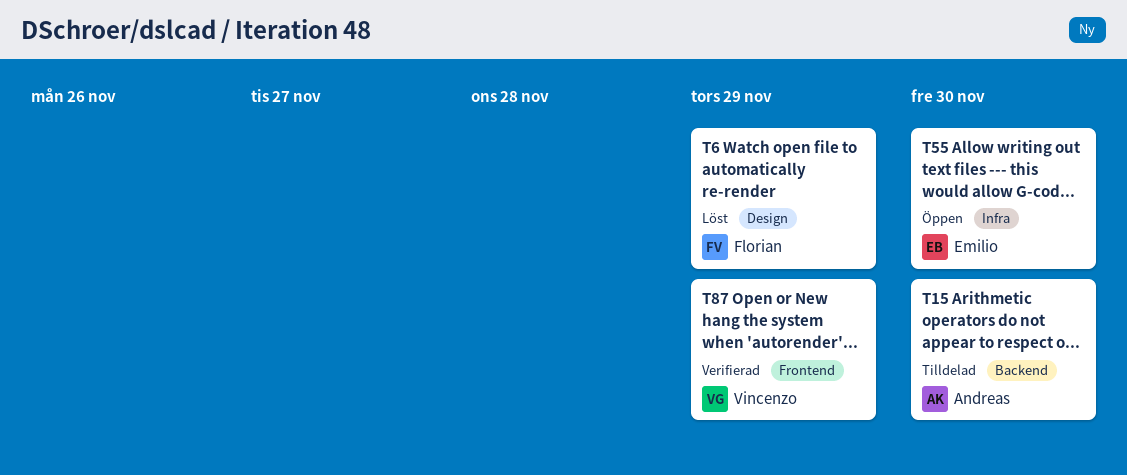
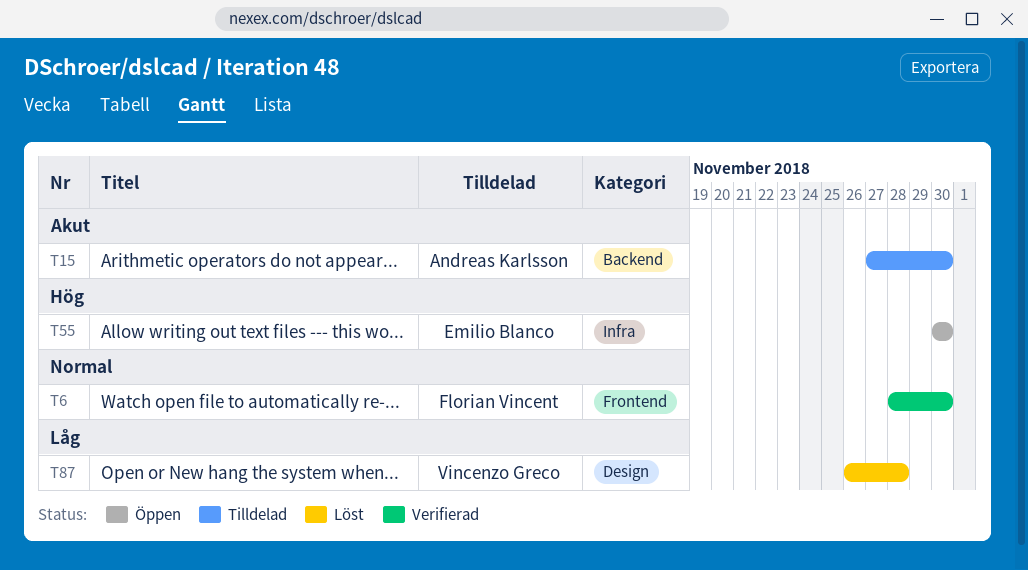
T6, status: Löst -> Verifierad
T6, label: Design -> Frontend
T6, due: Nov 29 -> Nov 30
T87, status: Verifierad -> Löst
T87, label: Frontend -> Design
T87, due: Nov 29 -> Nov 28

